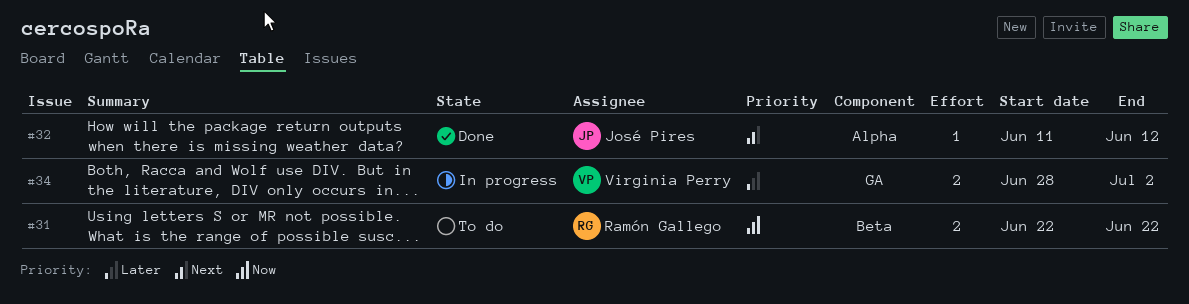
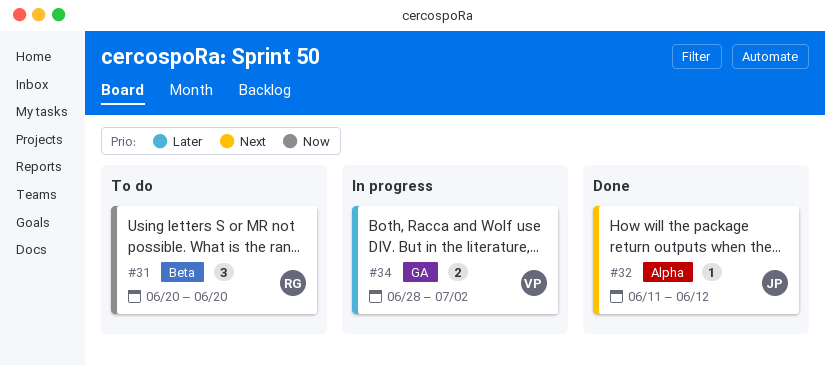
#31, estimate: 2 -> 3
#31, start: Jun 22 -> Jun 20
#31, due: Jun 22 -> Jun 20

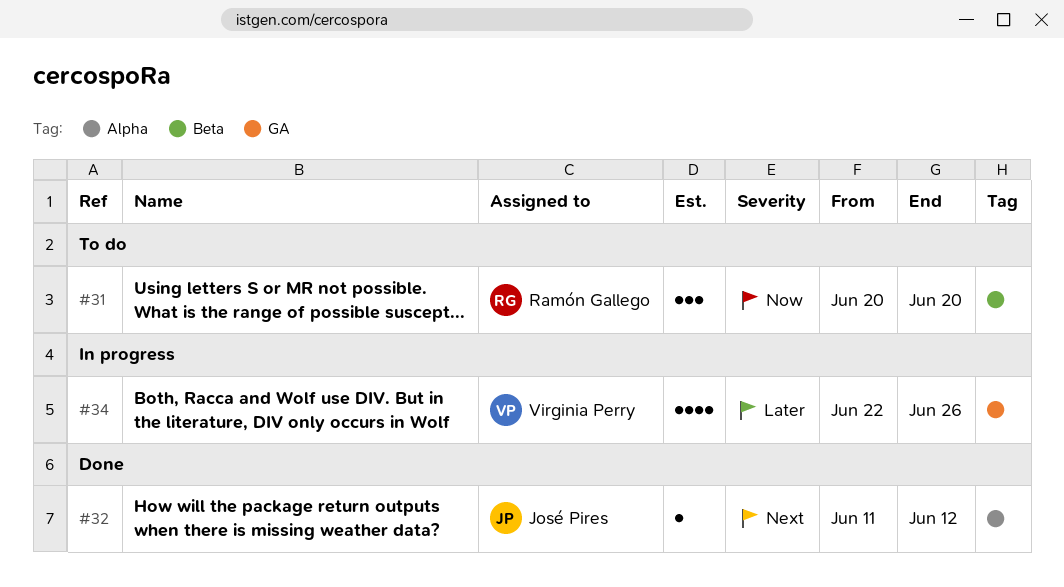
#34, estimate: 2 -> 4
#34, start: Jun 28 -> Jun 22
#34, due: Jul 2 -> Jun 26

